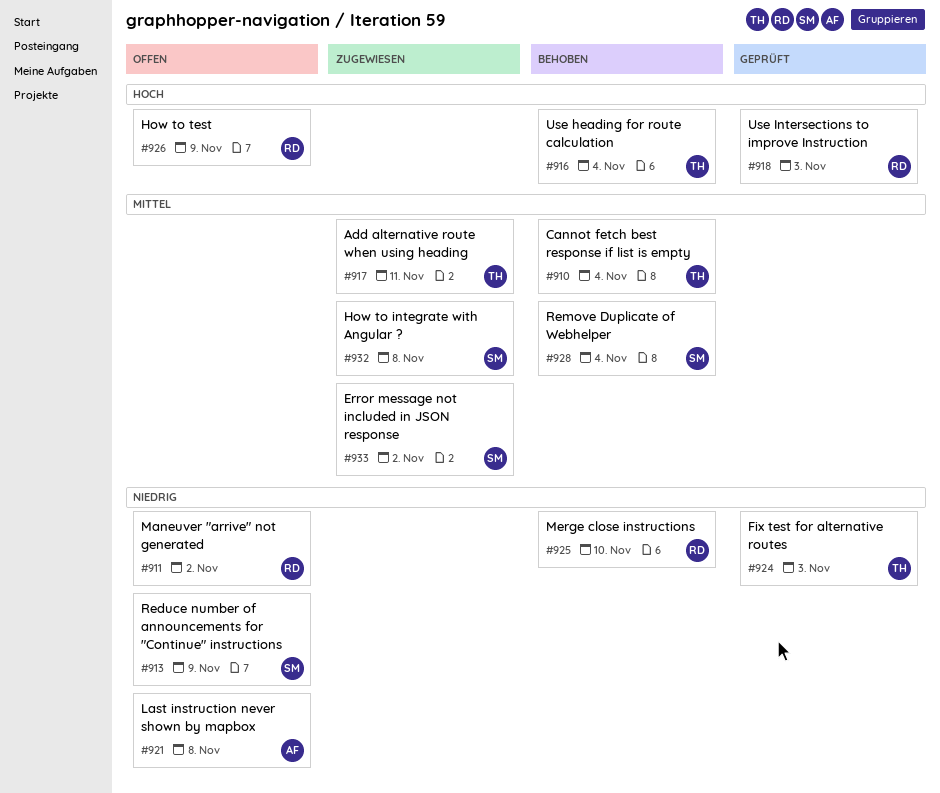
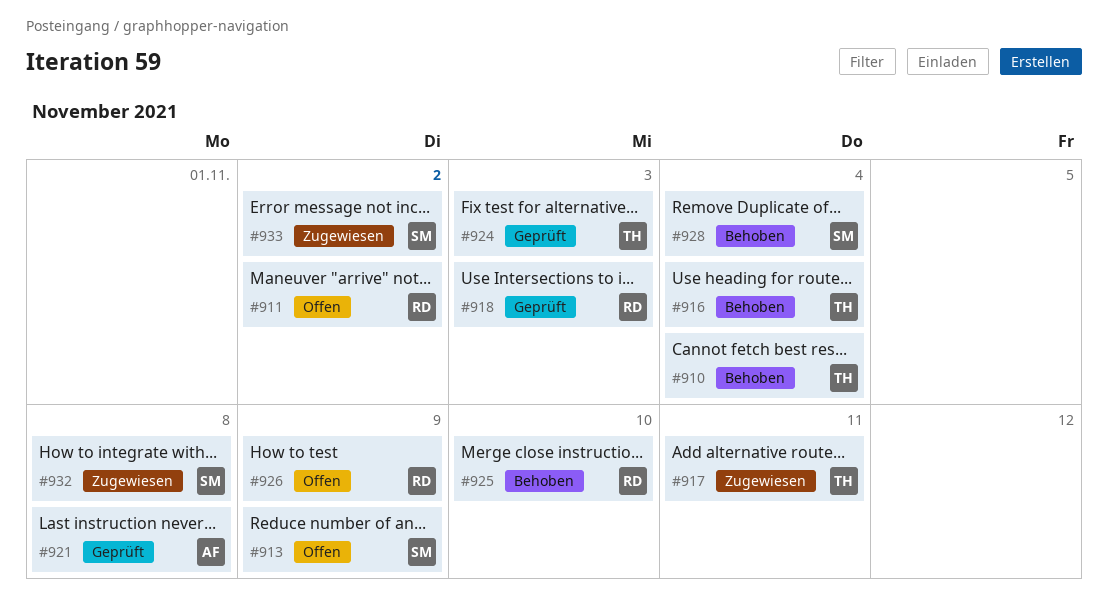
#921, status: Offen -> Geprüft

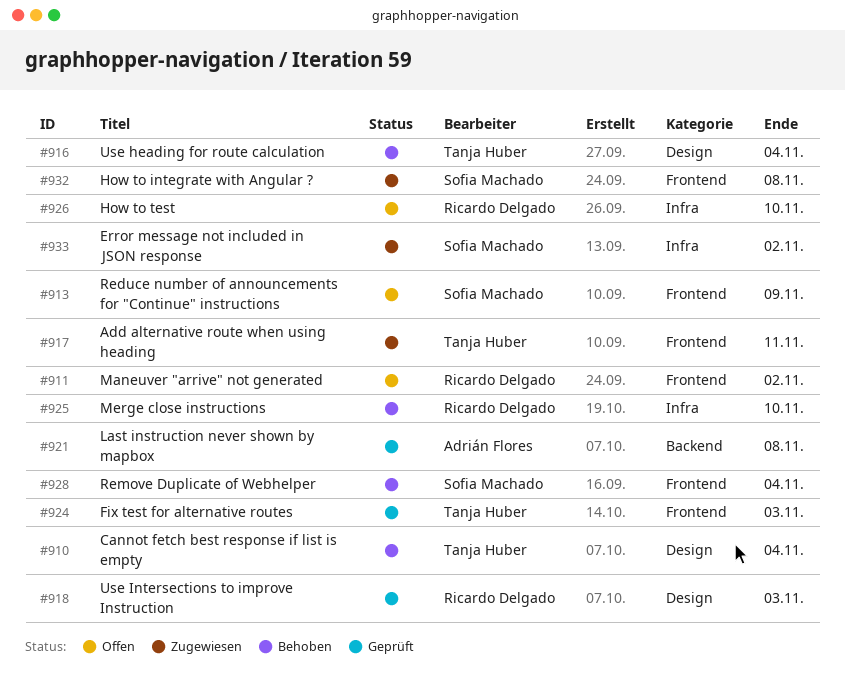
#926, due: Nov 9 -> Nov 10

